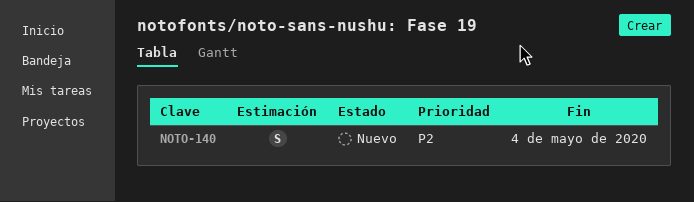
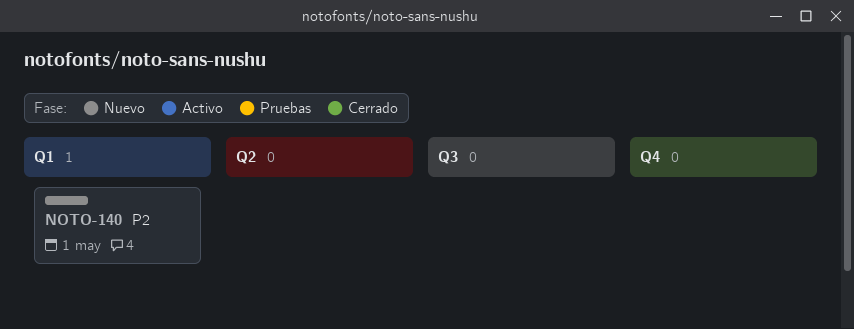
NOTO-140, due: May 4 -> May 1

